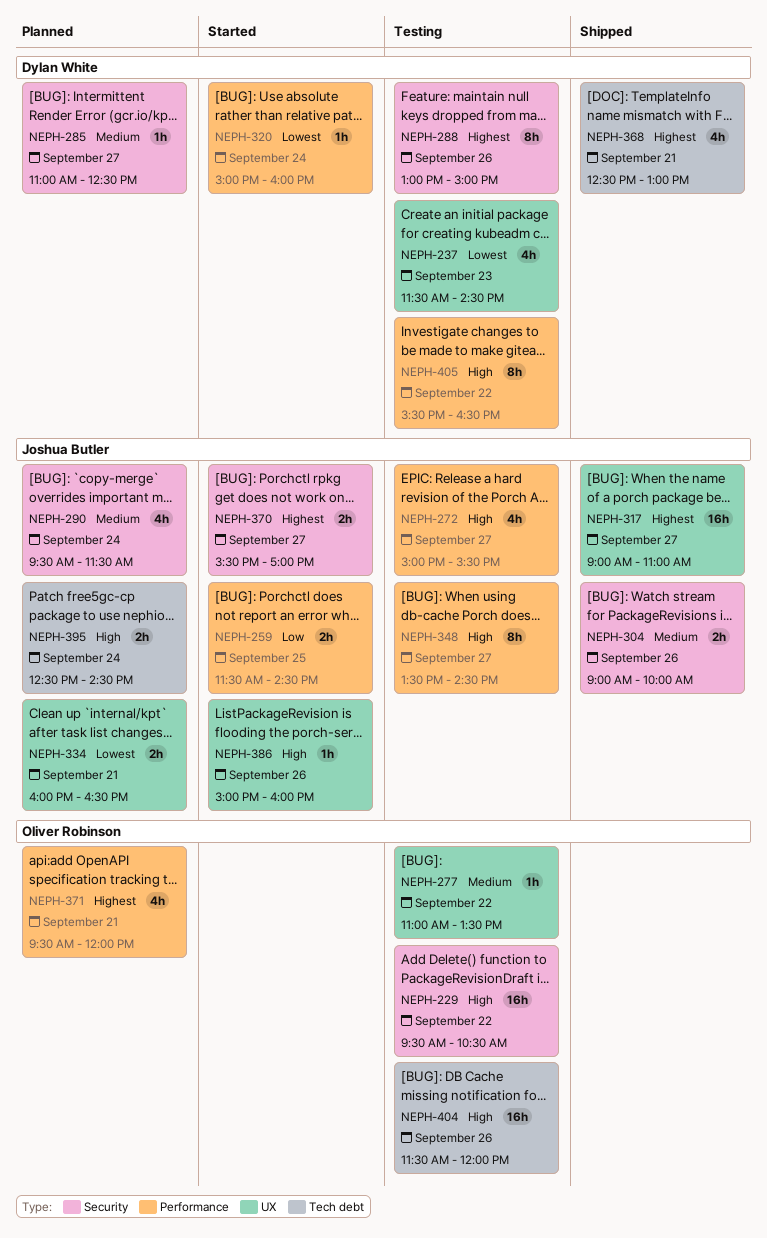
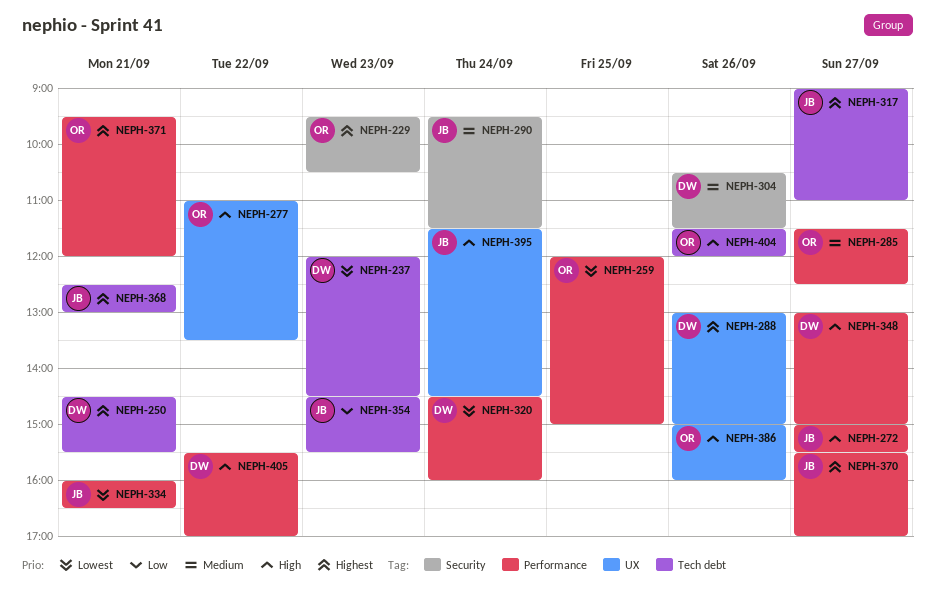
NEPH-229, priority: High -> Highest
NEPH-229, day: Sep 22 -> Sep 23
NEPH-237, label: UX -> Tech debt
NEPH-237, begins: 11:30 -> 12:00
NEPH-250: none -> present
NEPH-259, owner: Joshua Butler -> Oliver Robinson
NEPH-259, priority: Low -> Lowest
NEPH-259, begins: 11:30 -> 12:00
NEPH-259, ends: 14:30 -> 15:00
NEPH-277, priority: Medium -> High
NEPH-285, owner: Dylan White -> Oliver Robinson
NEPH-285, label: Security -> Performance
NEPH-285, begins: 11:00 -> 11:30
NEPH-288, label: Security -> UX
NEPH-304, owner: Joshua Butler -> Dylan White
NEPH-304, begins: 09:00 -> 10:30
NEPH-304, ends: 10:00 -> 11:30
NEPH-317, label: UX -> Tech debt
NEPH-320, begins: 15:00 -> 14:30
NEPH-334, label: UX -> Performance
NEPH-348, owner: Joshua Butler -> Dylan White
NEPH-348, begins: 13:30 -> 13:00
NEPH-348, ends: 14:30 -> 15:00
NEPH-354: none -> present
NEPH-368, owner: Dylan White -> Joshua Butler
NEPH-370, label: Security -> Performance
NEPH-386, owner: Joshua Butler -> Oliver Robinson
NEPH-395, label: Tech debt -> UX
NEPH-395, begins: 12:30 -> 11:30
NEPH-405, ends: 16:30 -> 17:00

